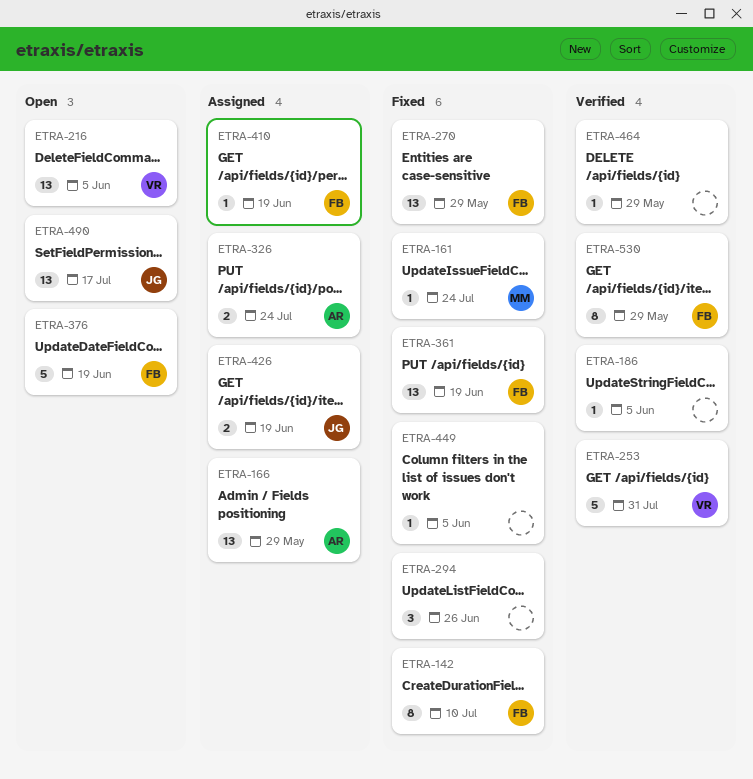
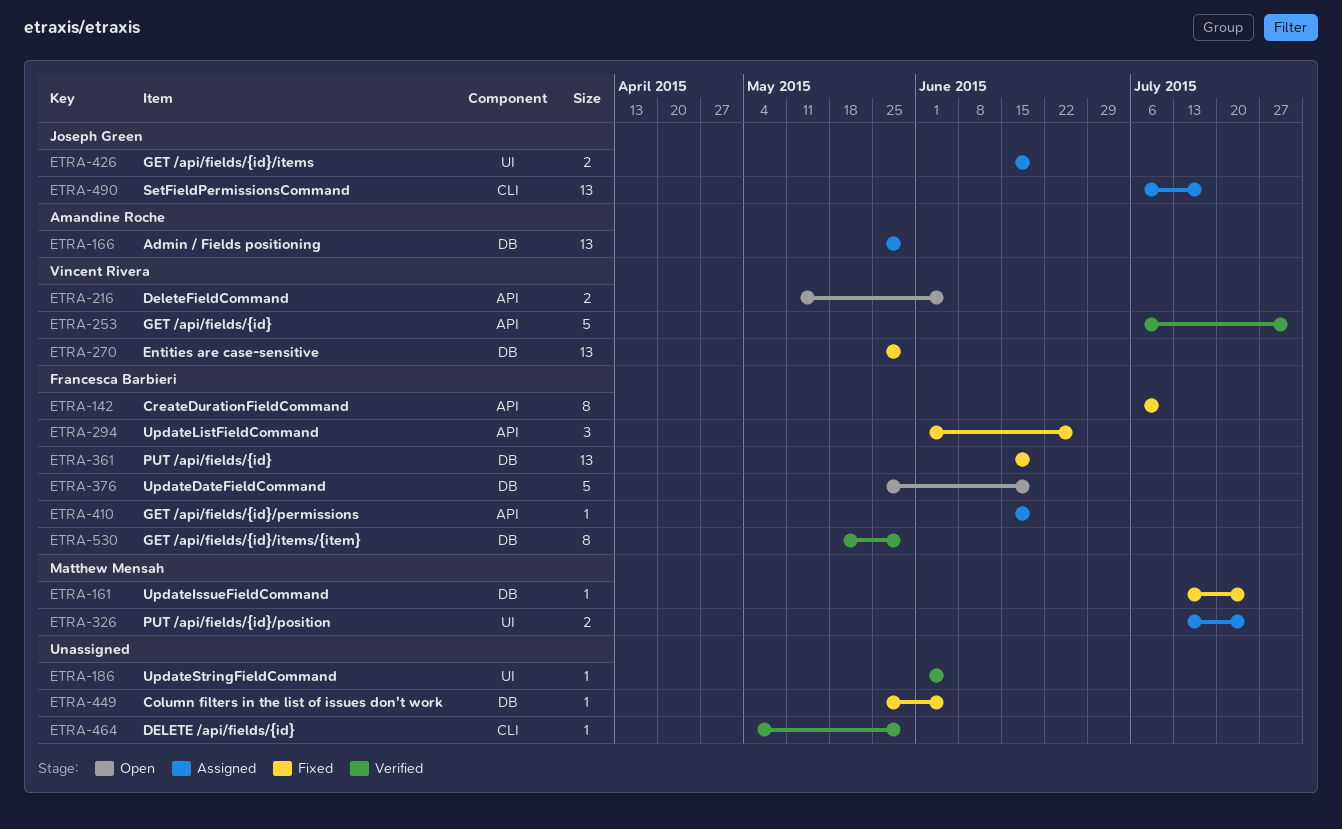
ETRA-216, estimate: 13 -> 2
ETRA-270, owner: Francesca Barbieri -> Vincent Rivera
ETRA-294, owner: none -> Francesca Barbieri
ETRA-326, owner: Amandine Roche -> Matthew Mensah
ETRA-490, status: Open -> Assigned

